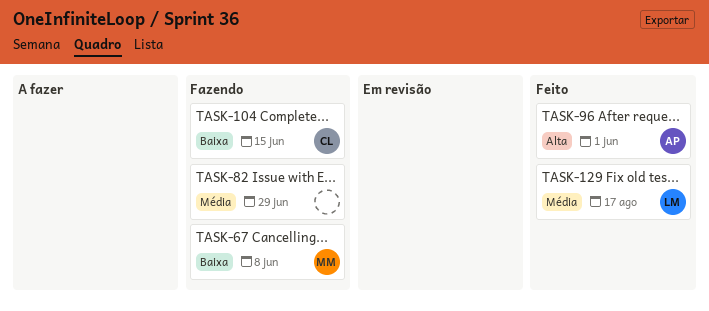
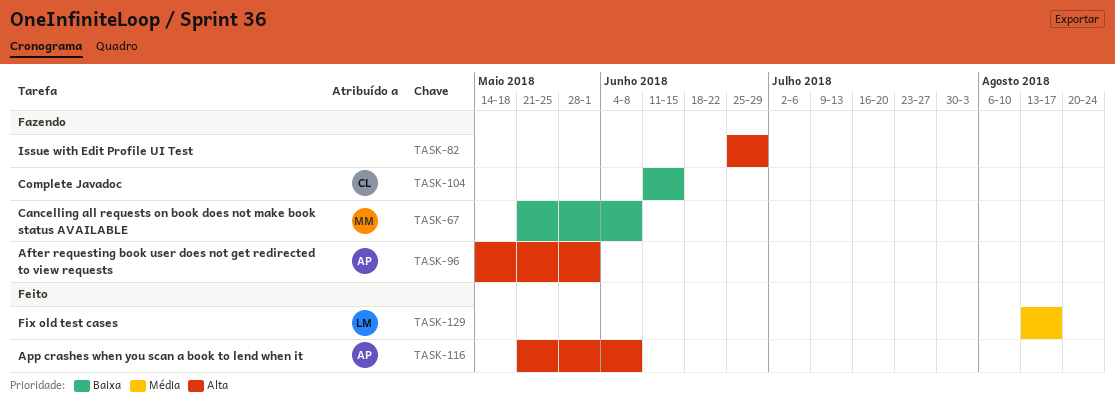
TASK-82, priority: Média -> Alta
TASK-96, status: Feito -> Fazendo
TASK-116: none -> present

